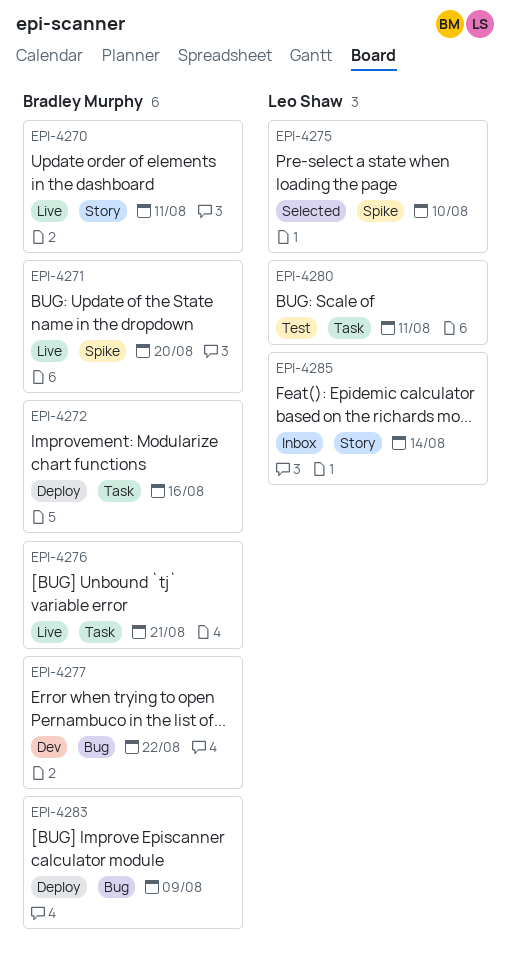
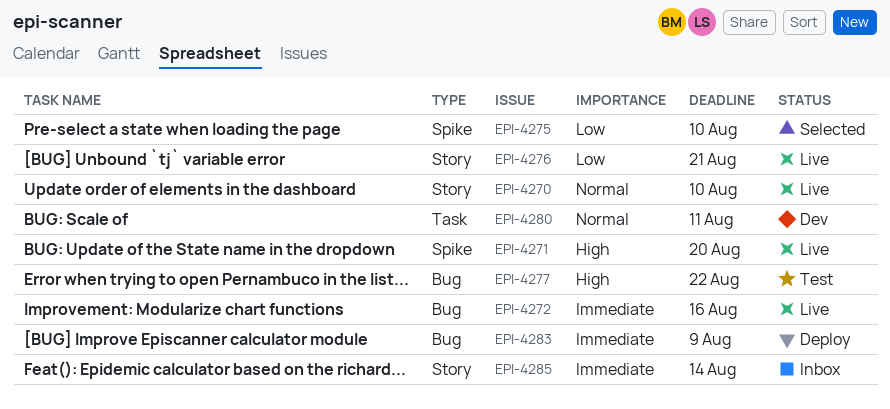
EPI-4270, due: Aug 11 -> Aug 10
EPI-4272, status: Deploy -> Live
EPI-4272, label: Task -> Bug
EPI-4276, label: Task -> Story
EPI-4277, status: Dev -> Test
EPI-4280, status: Test -> Dev

